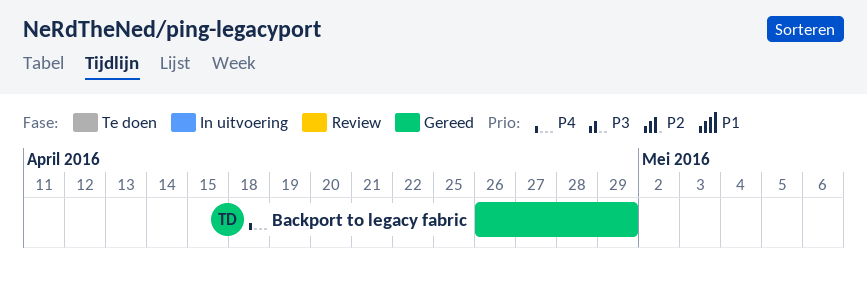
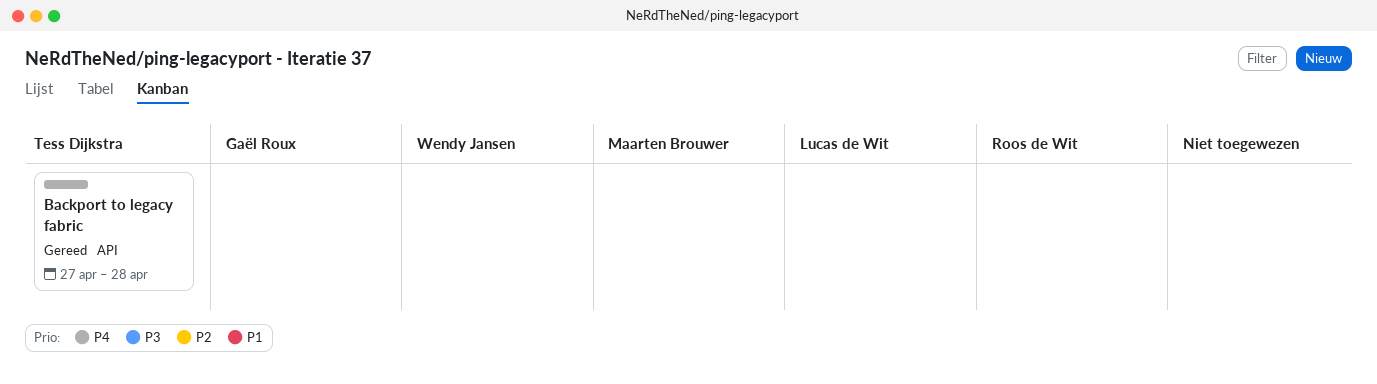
Backport to legacy fabric, start: Apr 26 -> Apr 27
Backport to legacy fabric, due: Apr 29 -> Apr 28

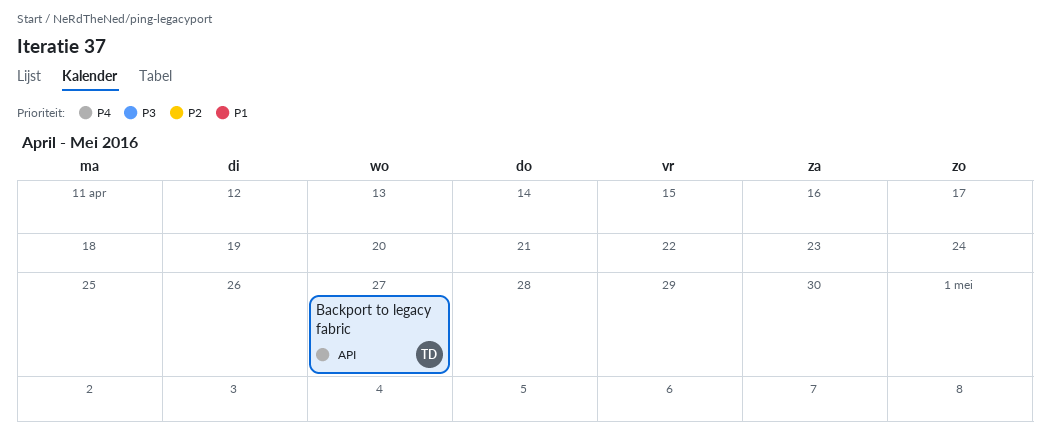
Backport to legacy fabric, due: Apr 28 -> Apr 27

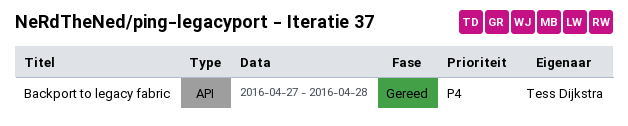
Backport to legacy fabric, due: Apr 27 -> Apr 28

